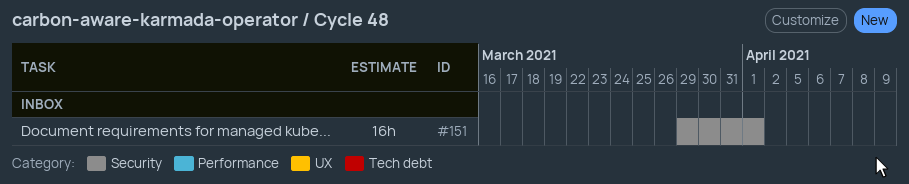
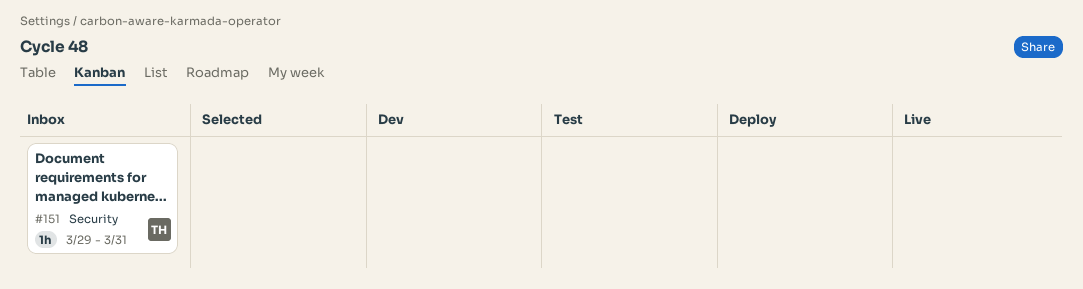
#151, estimate: 16h -> 1h
#151, due: Apr 1 -> Mar 31

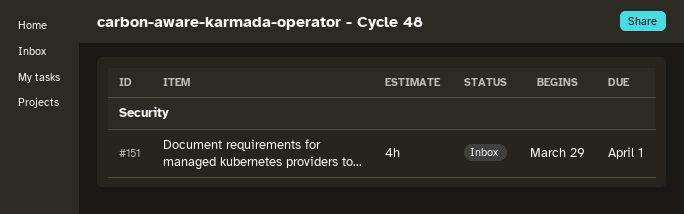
#151, estimate: 1h -> 4h
#151, due: Mar 31 -> Apr 1

